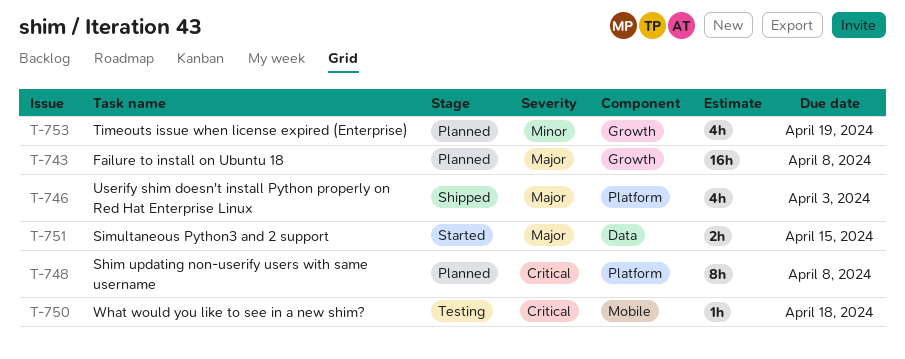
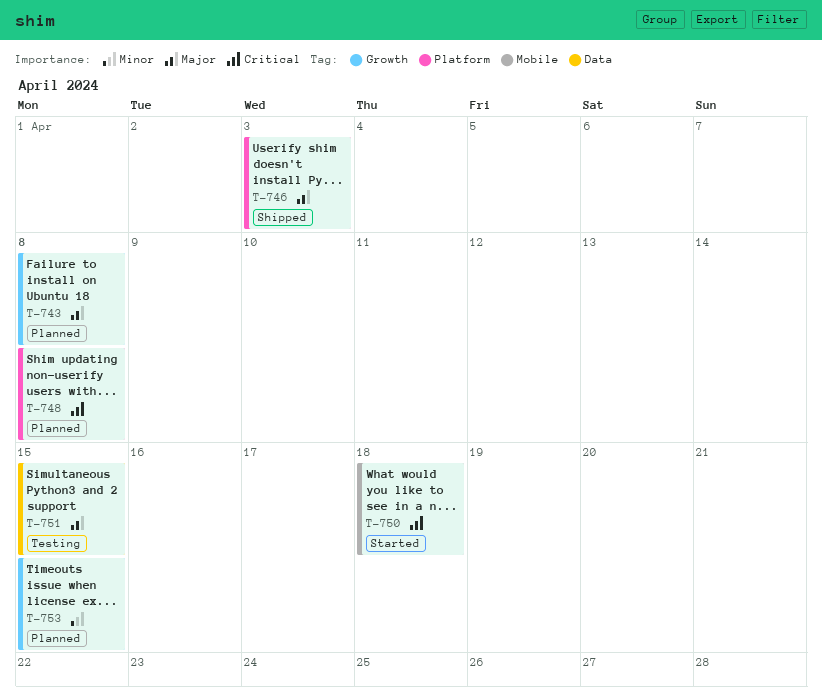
T-750, status: Testing -> Started
T-751, status: Started -> Testing
T-753, due: Apr 19 -> Apr 15

